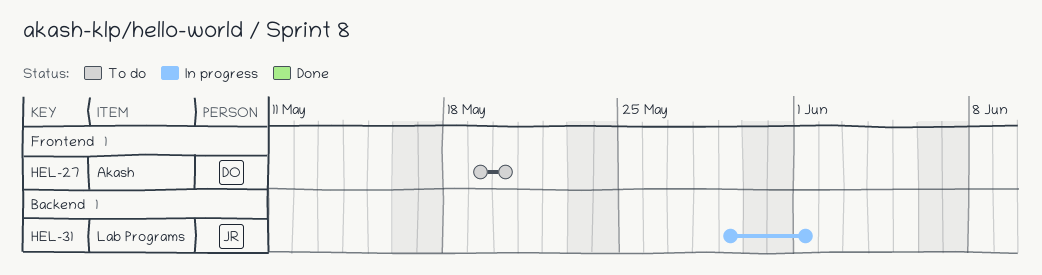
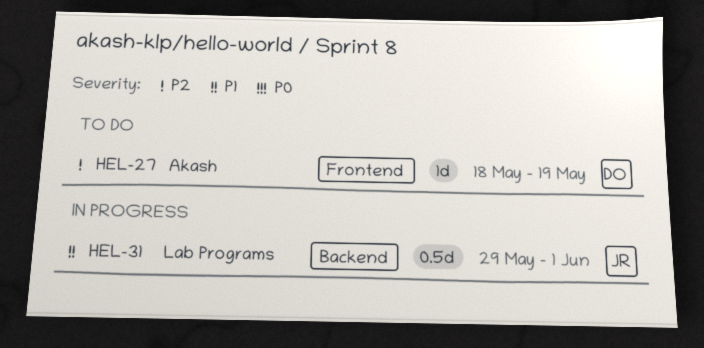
HEL-27, start: May 19 -> May 18
HEL-27, due: May 20 -> May 19

